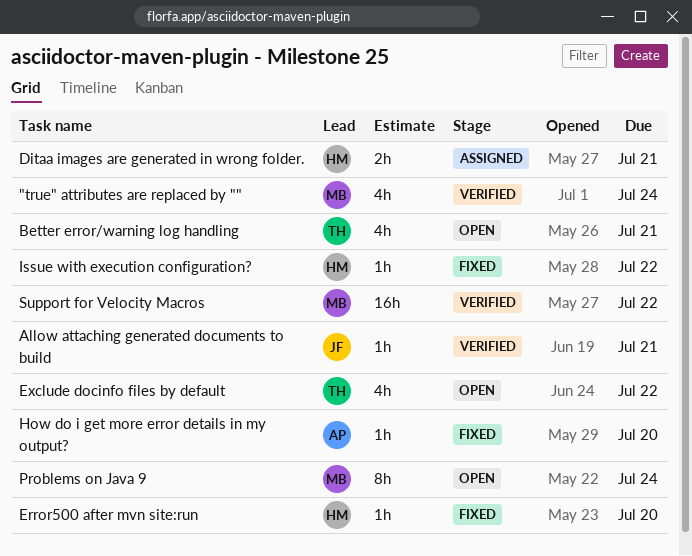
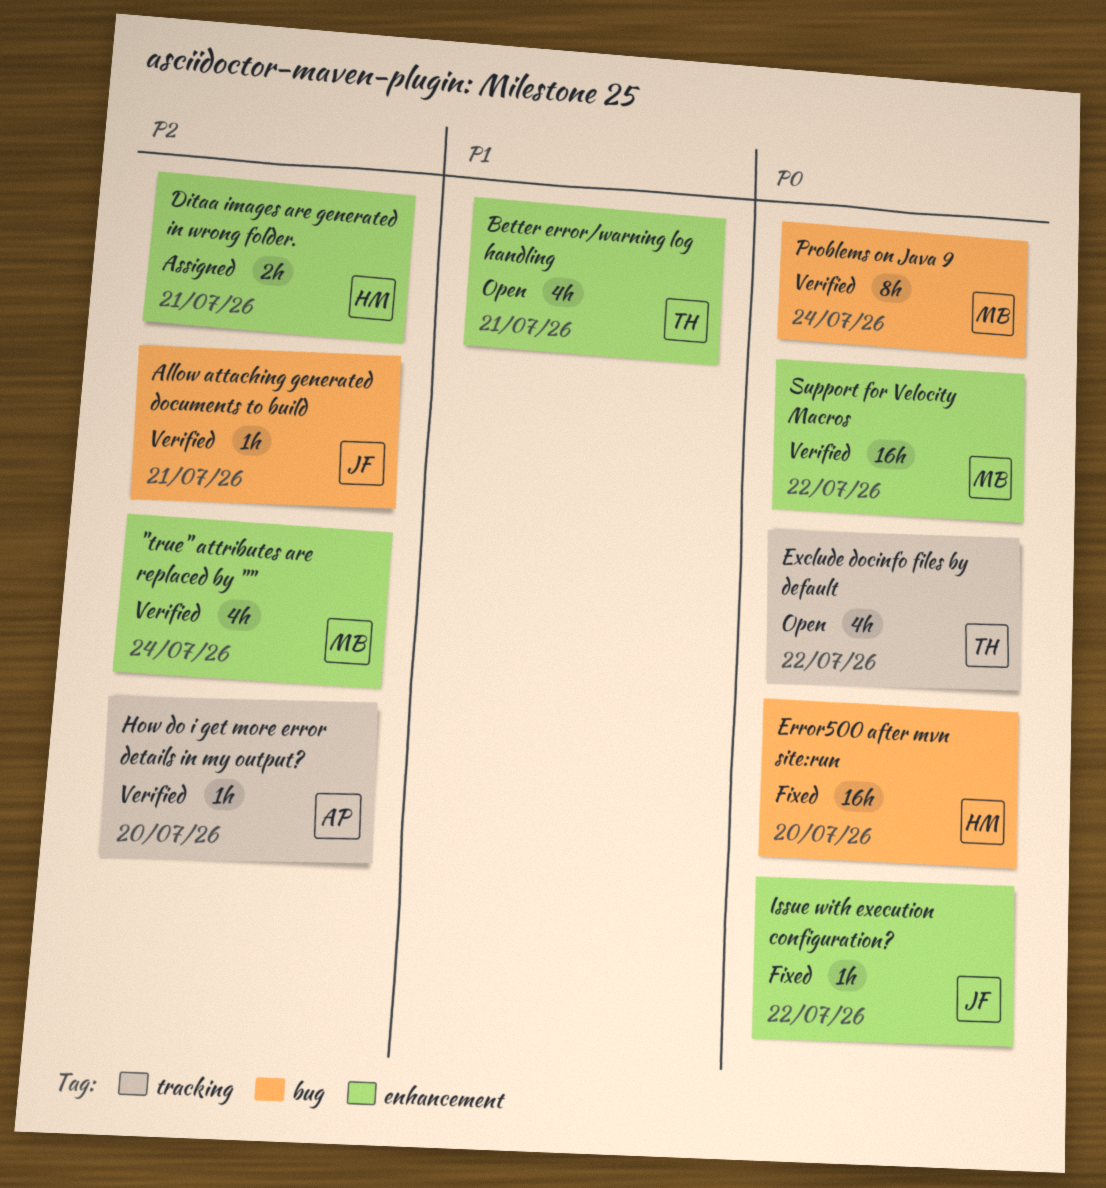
Error500 after mvn site:run, estimate: 1h -> 16h
How do i get more error details in my output?, status: Fixed -> Verified
Issue with execution configuration?, owner: HM -> JF
Problems on Java 9, status: Open -> Verified

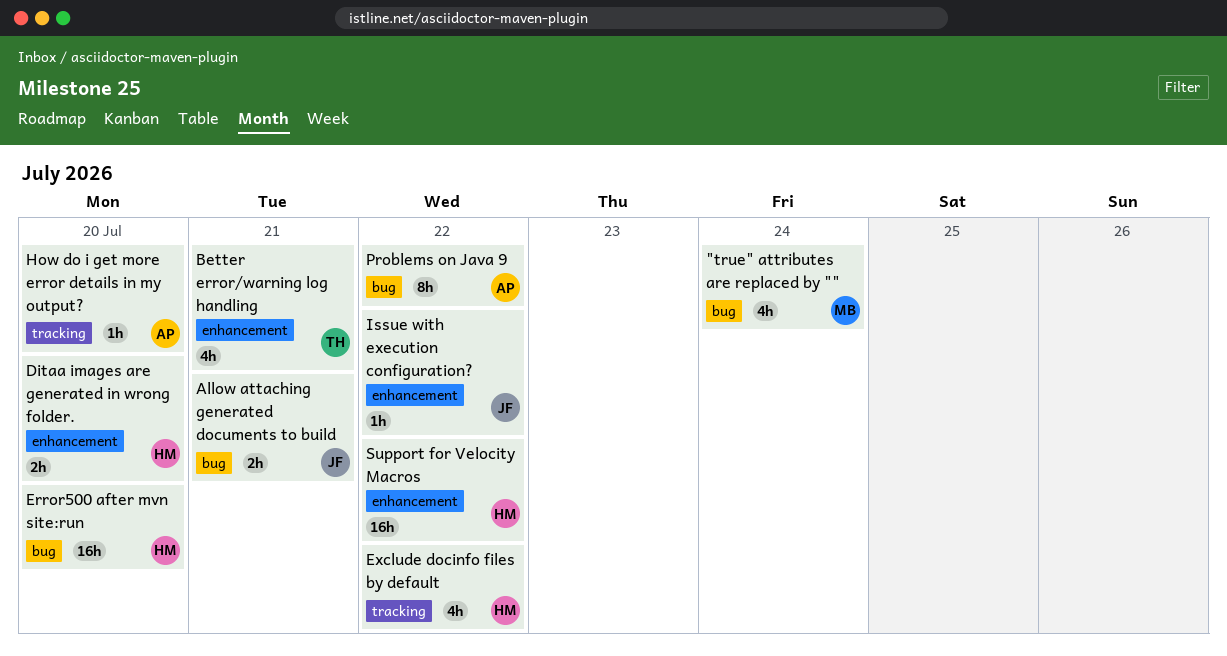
"true" attributes are replaced by "", label: enhancement -> bug
Allow attaching generated documents to build, estimate: 1h -> 2h
Ditaa images are generated in wrong folder., due: Jul 21 -> Jul 20
Exclude docinfo files by default, owner: TH -> HM
Problems on Java 9, owner: MB -> AP
Problems on Java 9, due: Jul 24 -> Jul 22
Support for Velocity Macros, owner: MB -> HM

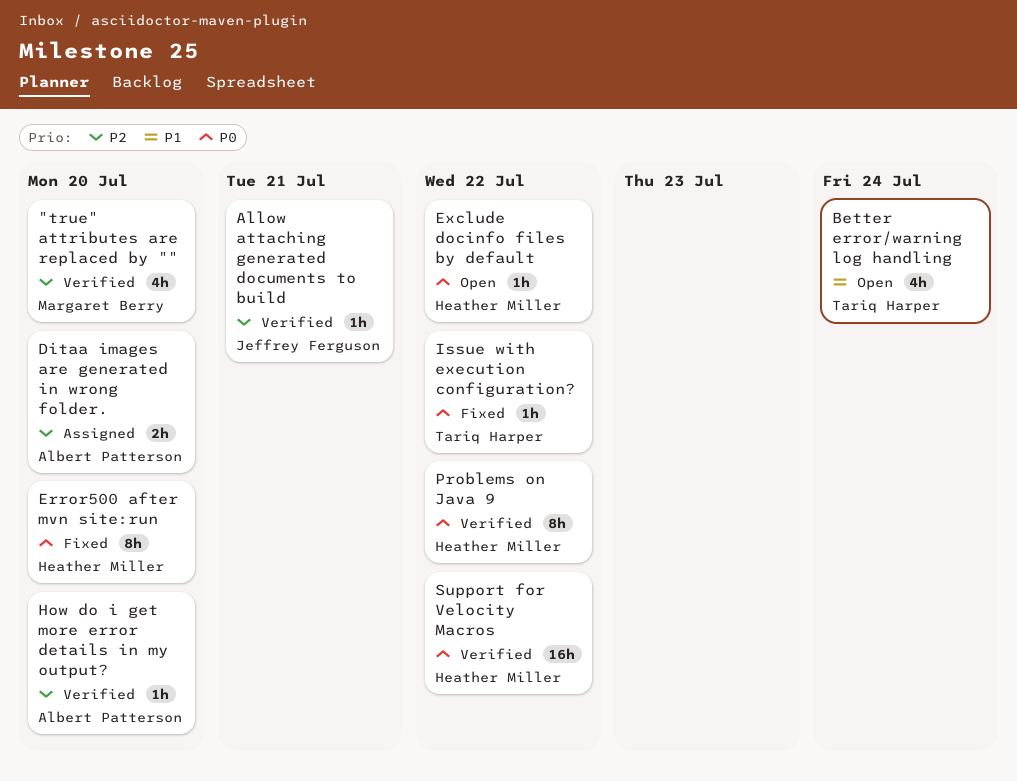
"true" attributes are replaced by "", due: Jul 24 -> Jul 20
Allow attaching generated documents to build, estimate: 2h -> 1h
Better error/warning log handling, due: Jul 21 -> Jul 24
Ditaa images are generated in wrong folder., owner: Heather Miller -> Albert Patterson
Error500 after mvn site:run, estimate: 16h -> 8h
Exclude docinfo files by default, estimate: 4h -> 1h
Issue with execution configuration?, owner: Jeffrey Ferguson -> Tariq Harper
Problems on Java 9, owner: Albert Patterson -> Heather Miller

